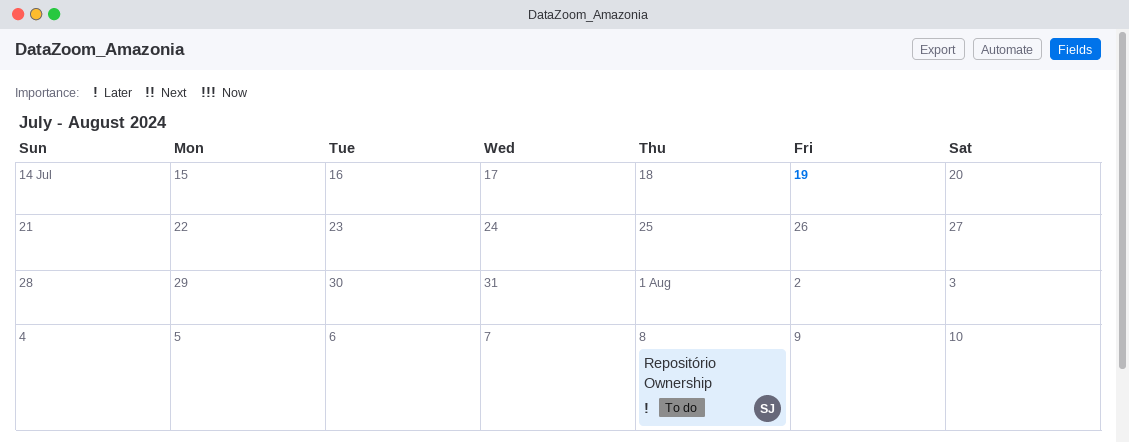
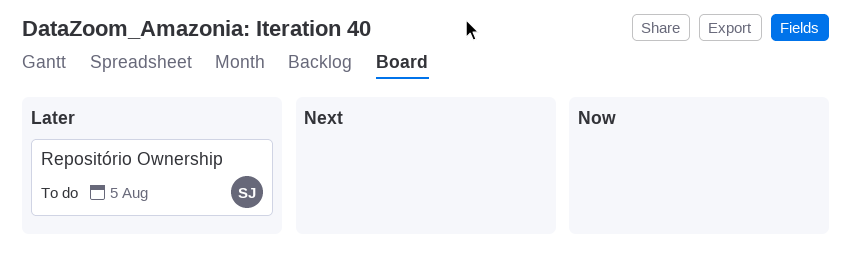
Repositório Ownership, due: Aug 8 -> Aug 5

